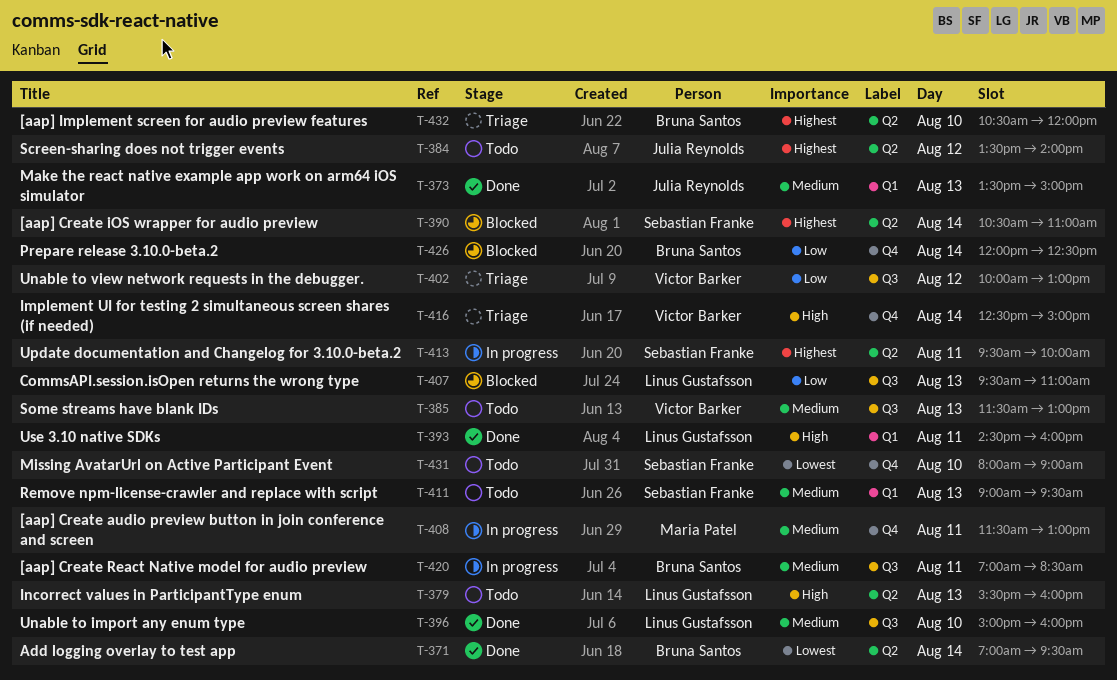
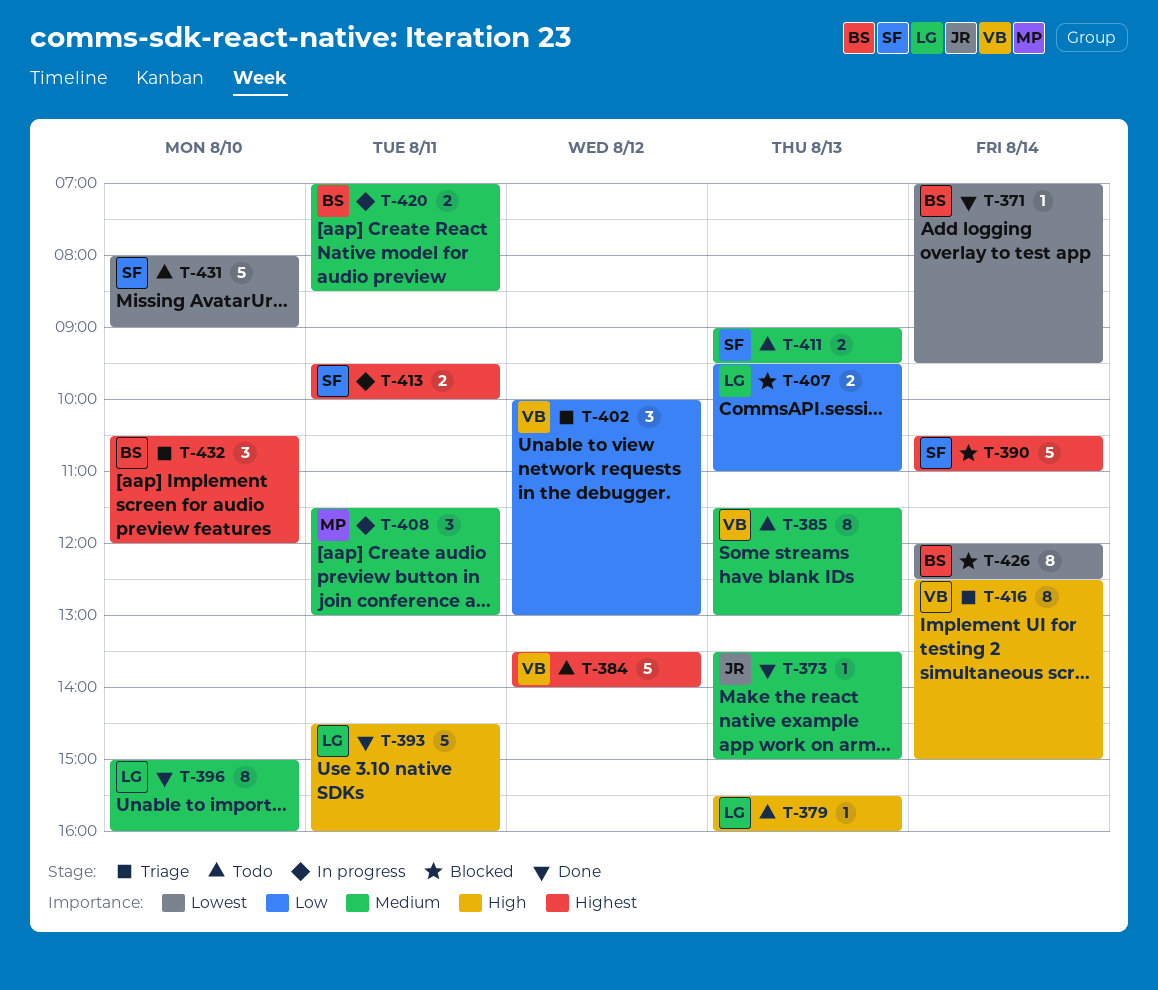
T-384, owner: Julia Reynolds -> Victor Barker
T-426, priority: Low -> Lowest

